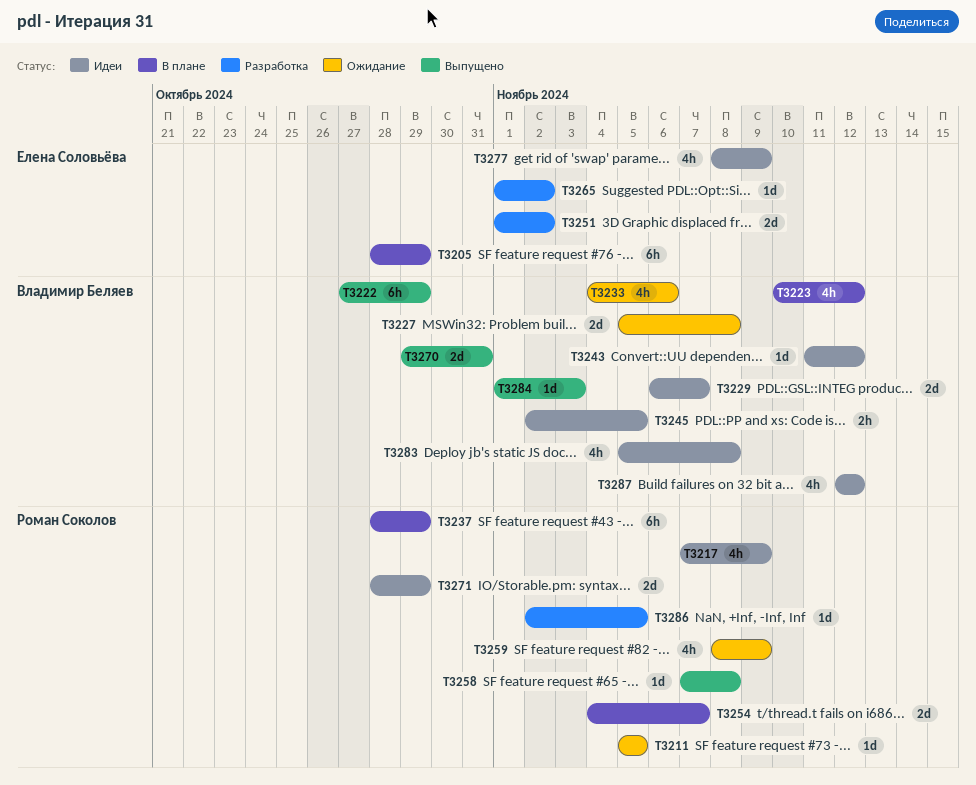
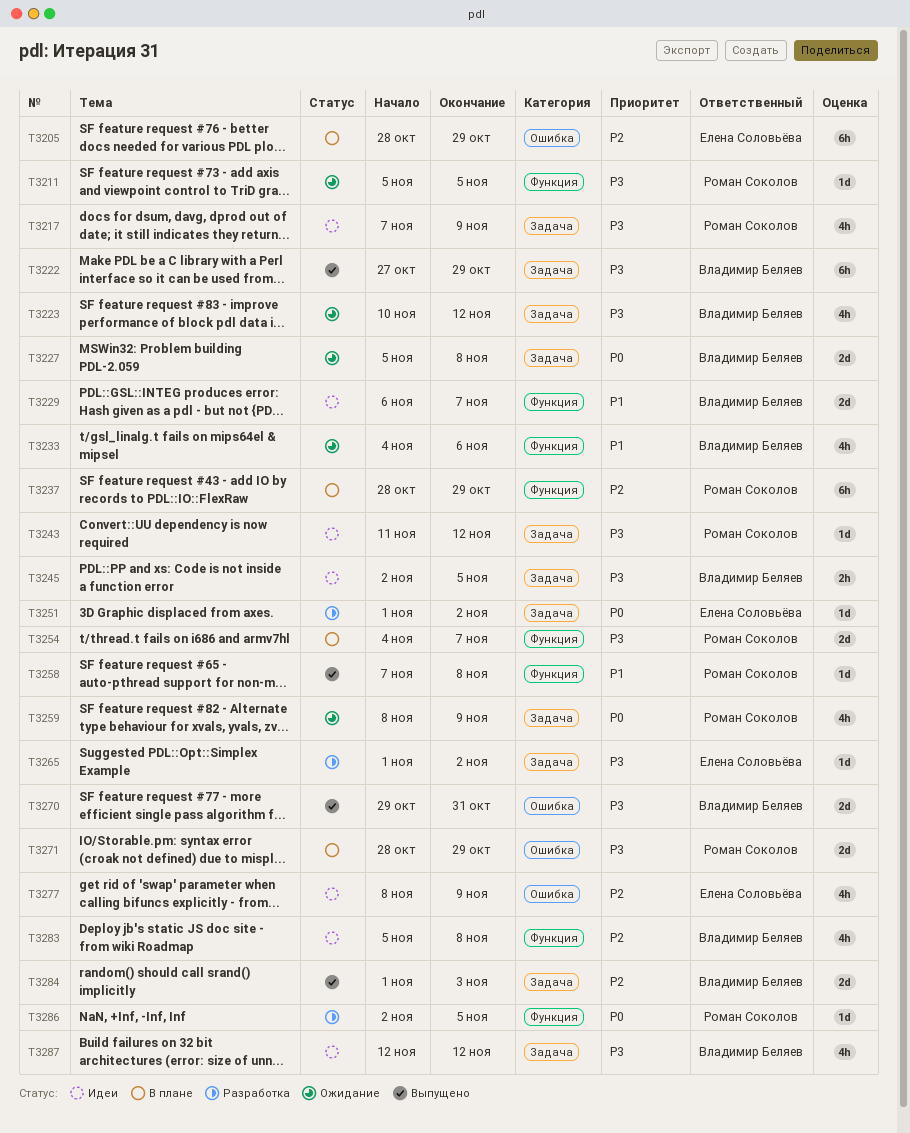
T3223, status: В плане -> Ожидание
T3243, owner: Владимир Беляев -> Роман Соколов
T3251, estimate: 2d -> 1d
T3271, status: Идеи -> В плане
T3284, estimate: 1d -> 2d

